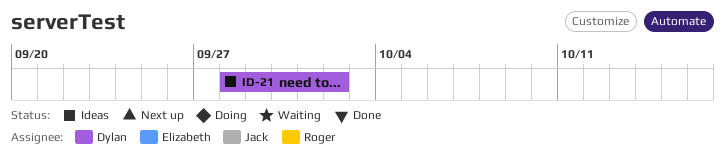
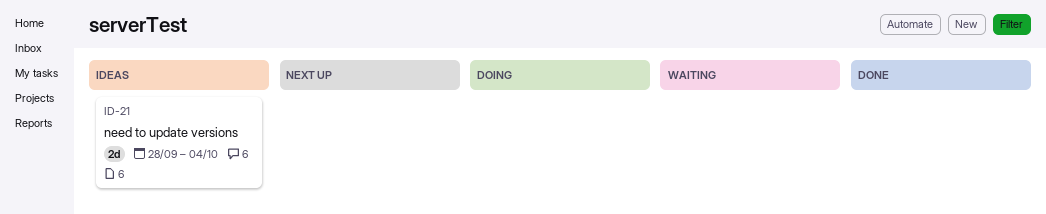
ID-21, due: Oct 2 -> Oct 4

